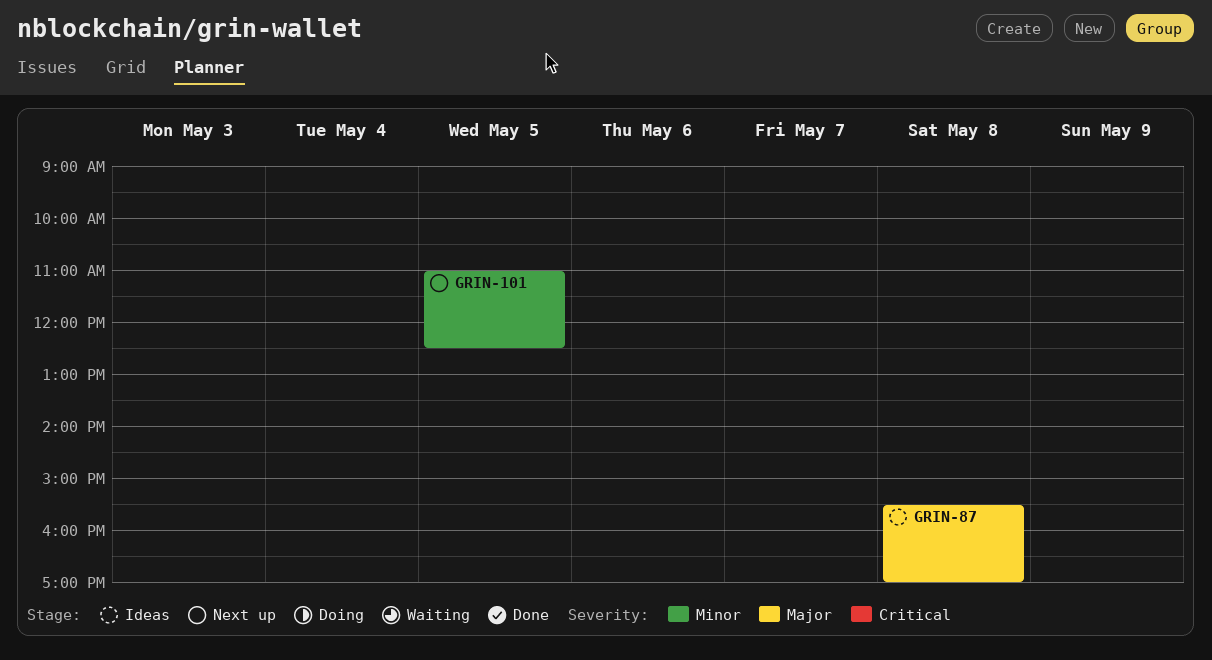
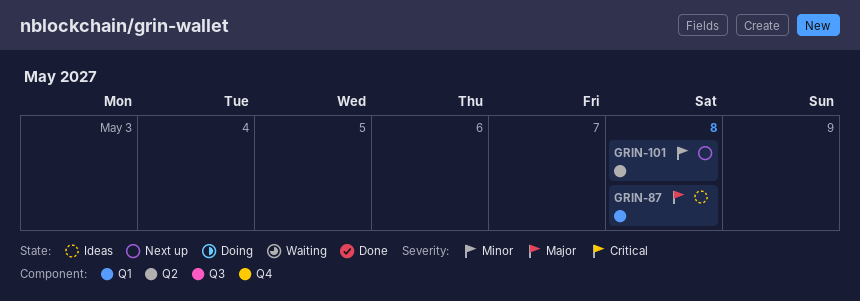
GRIN-101, day: May 5 -> May 8

